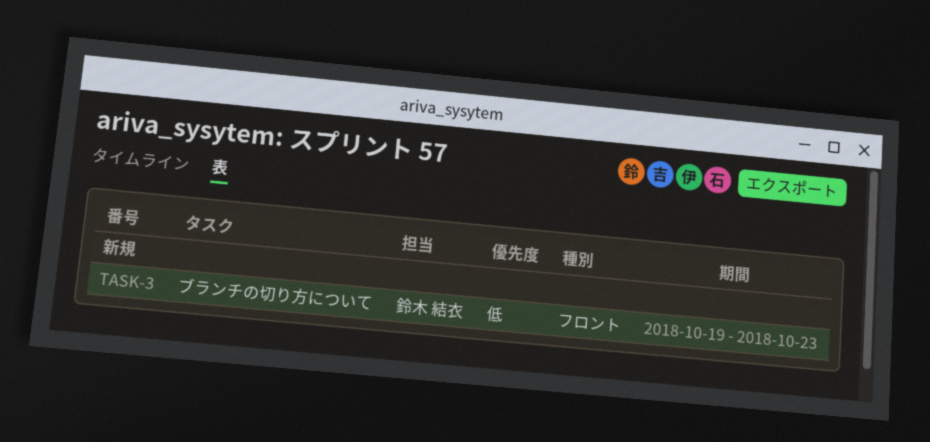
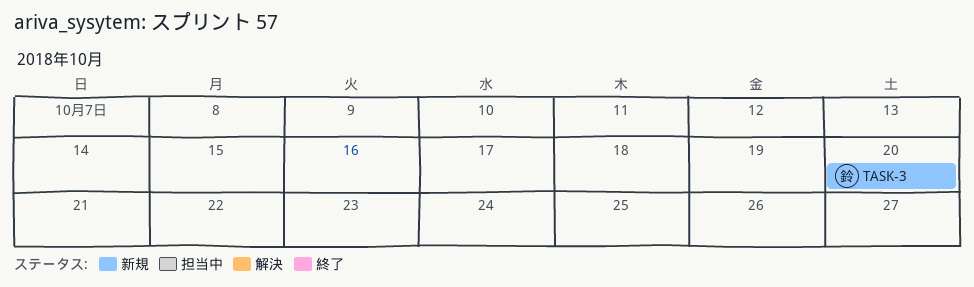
TASK-3, start: Oct 19 -> Oct 20
TASK-3, due: Oct 23 -> Oct 20

